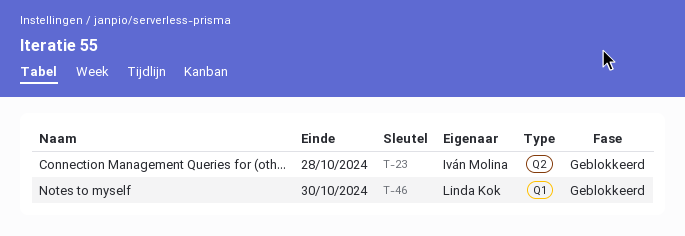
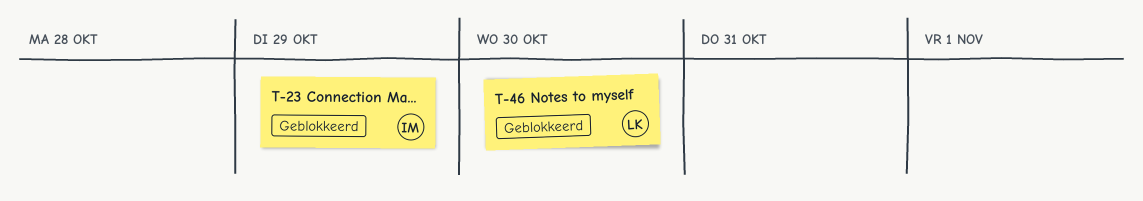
T-23, due: Oct 28 -> Oct 29

